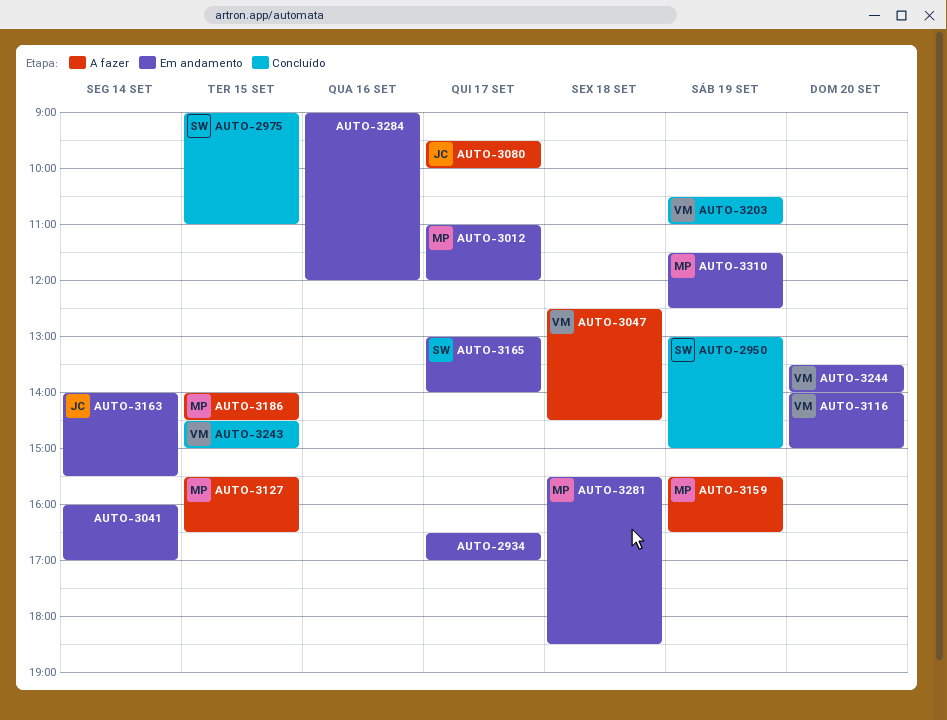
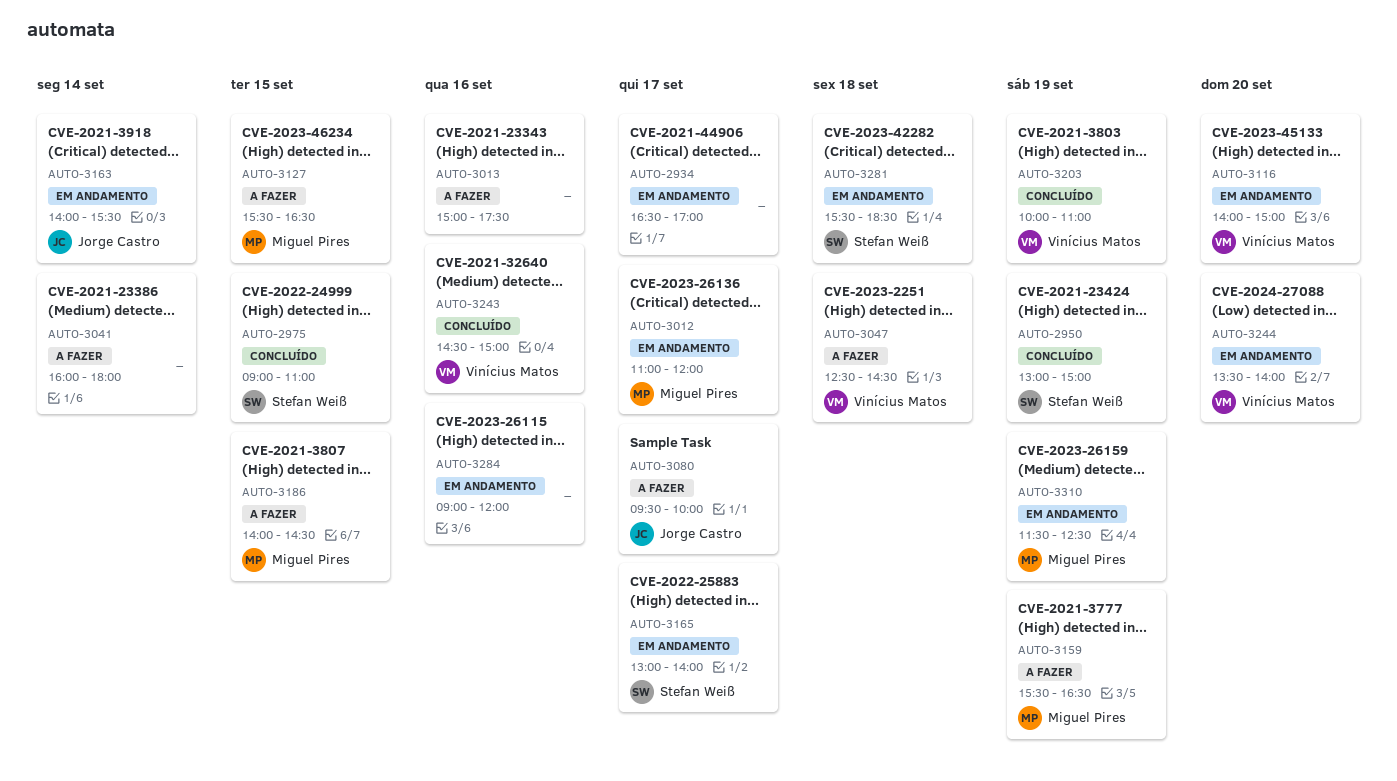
AUTO-3013: none -> present
AUTO-3041, status: Em andamento -> A fazer
AUTO-3041, ends: 17:00 -> 18:00
AUTO-3203, begins: 10:30 -> 10:00
AUTO-3243, day: Sep 15 -> Sep 16
AUTO-3281, owner: Miguel Pires -> Stefan Weiß

